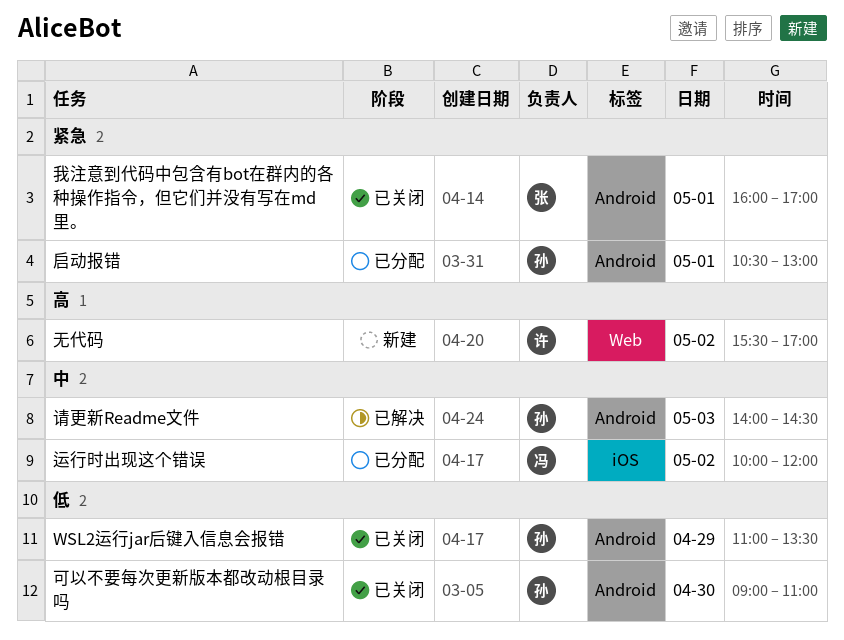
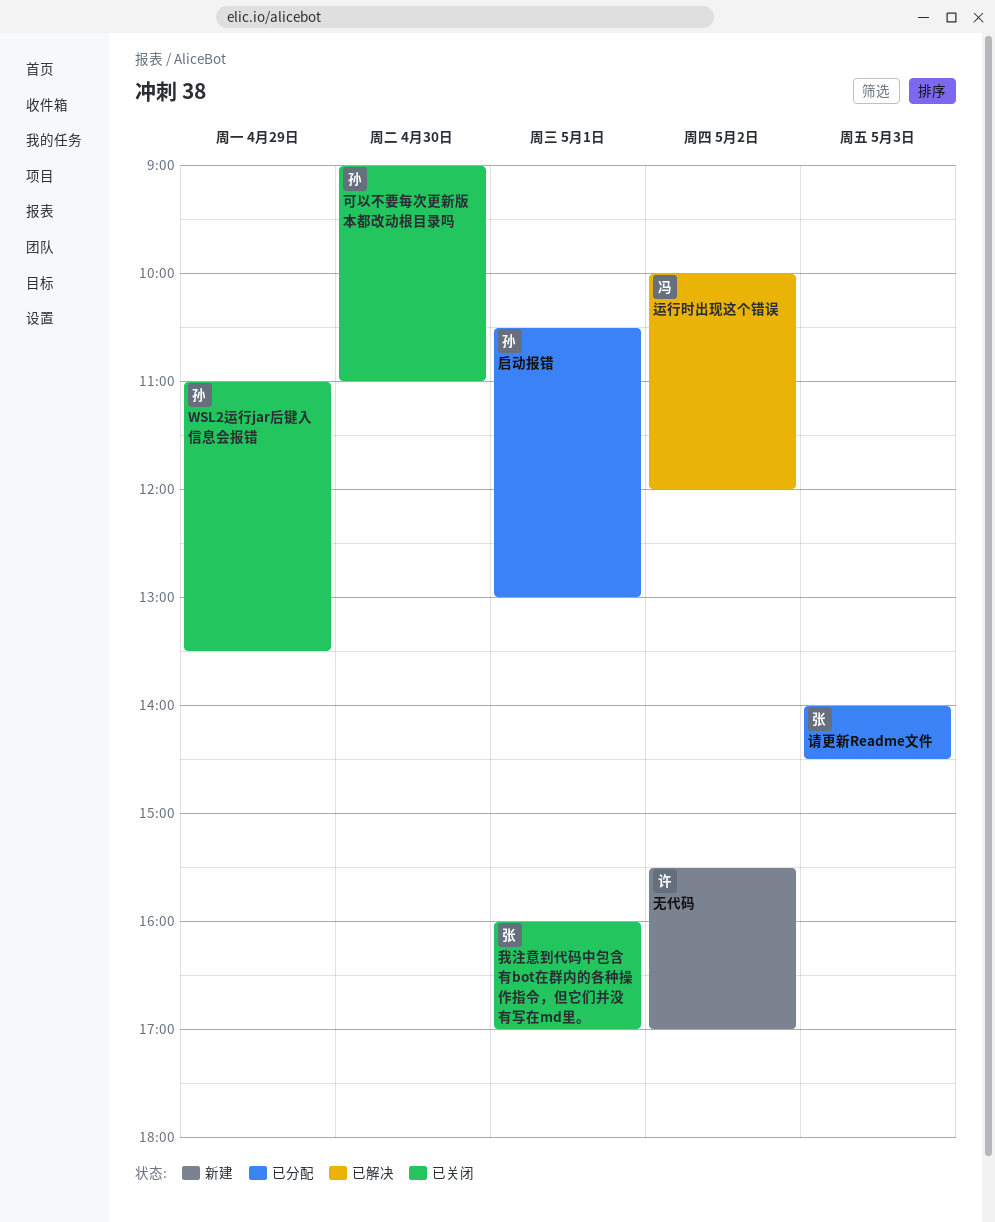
请更新Readme文件, status: 已解决 -> 已分配
请更新Readme文件, owner: 孙 -> 张
运行时出现这个错误, status: 已分配 -> 已解决

